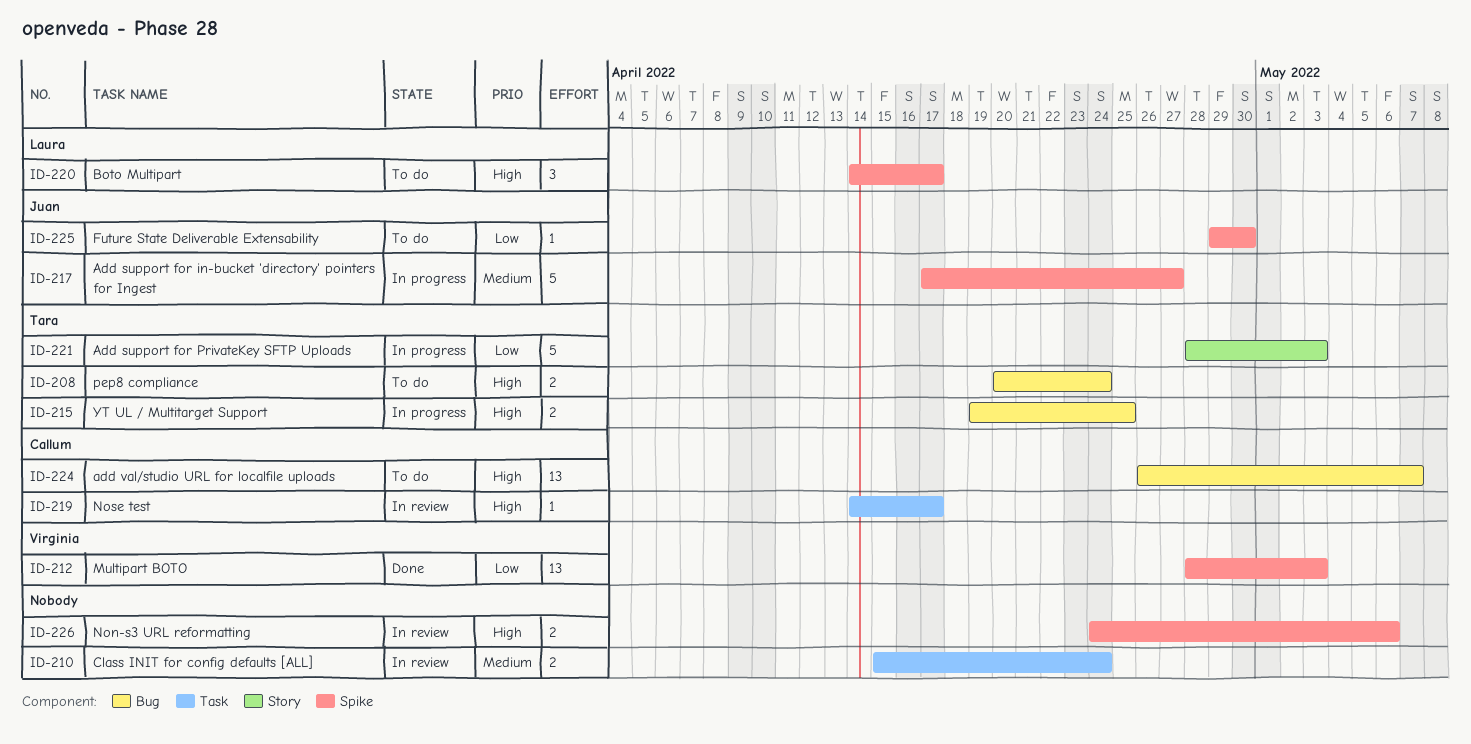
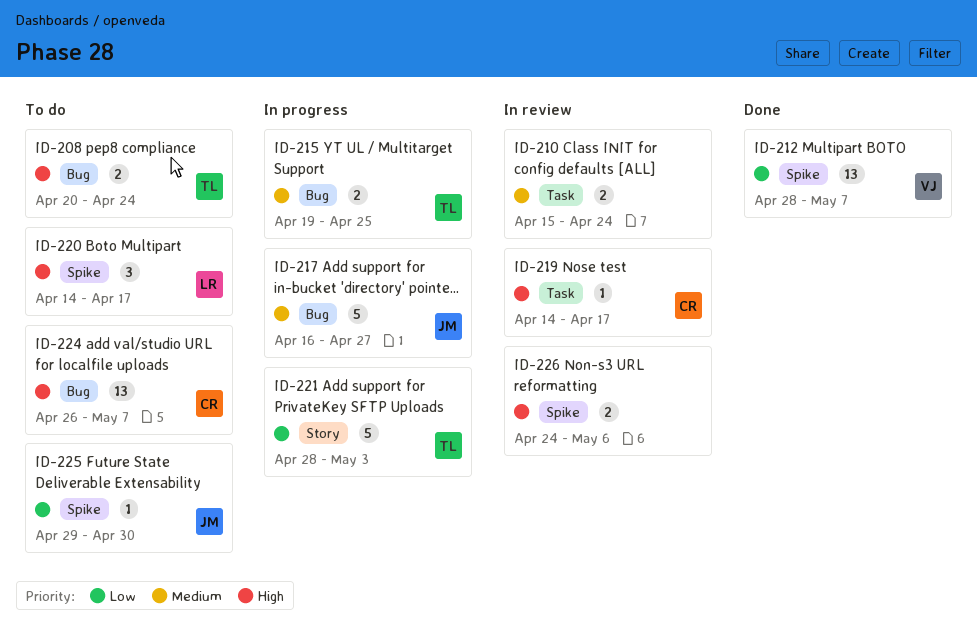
ID-212, due: May 3 -> May 7
ID-215, priority: High -> Medium
ID-217, label: Spike -> Bug
ID-217, start: Apr 17 -> Apr 16

